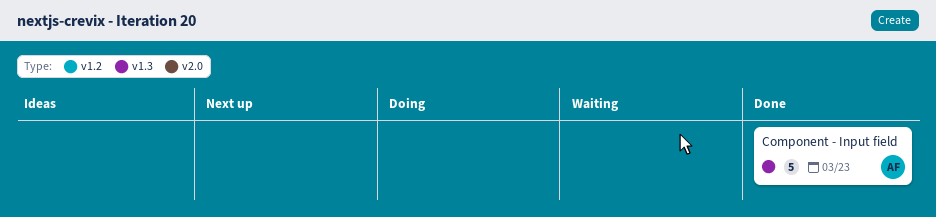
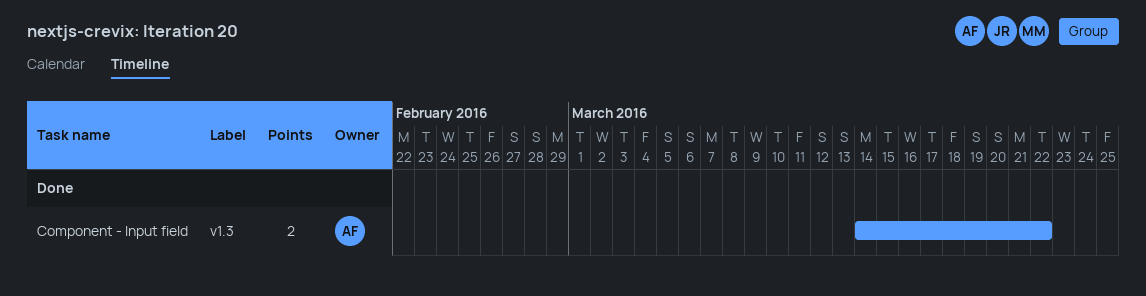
Component - Input field, estimate: 5 -> 2
Component - Input field, due: Mar 23 -> Mar 22

